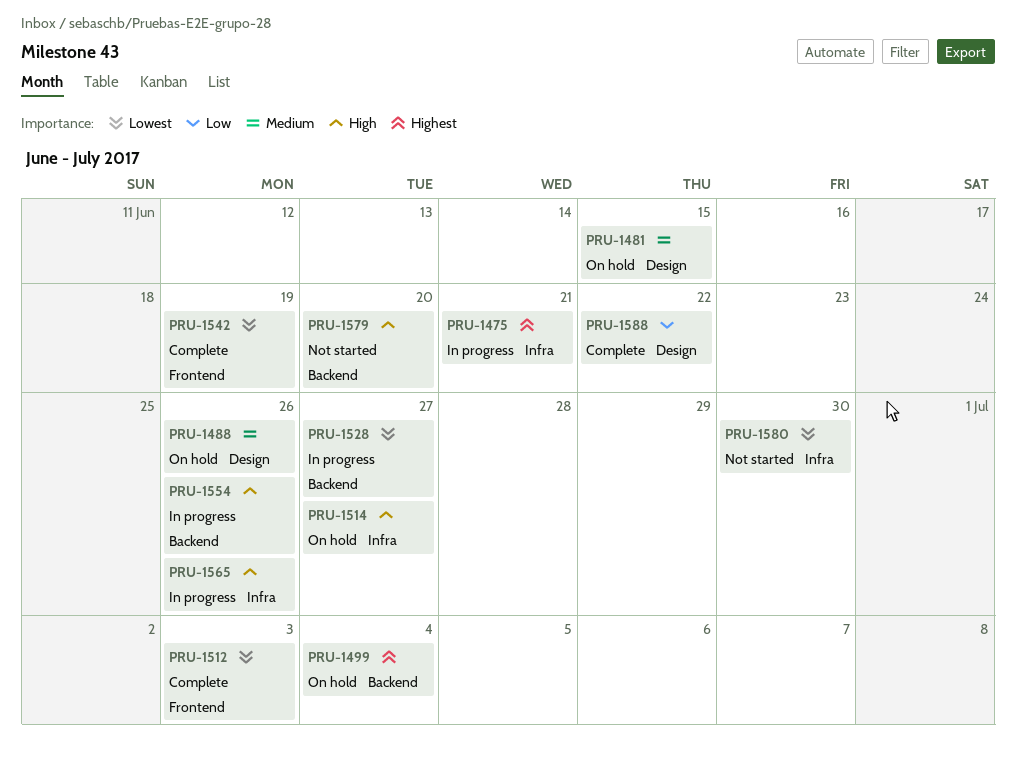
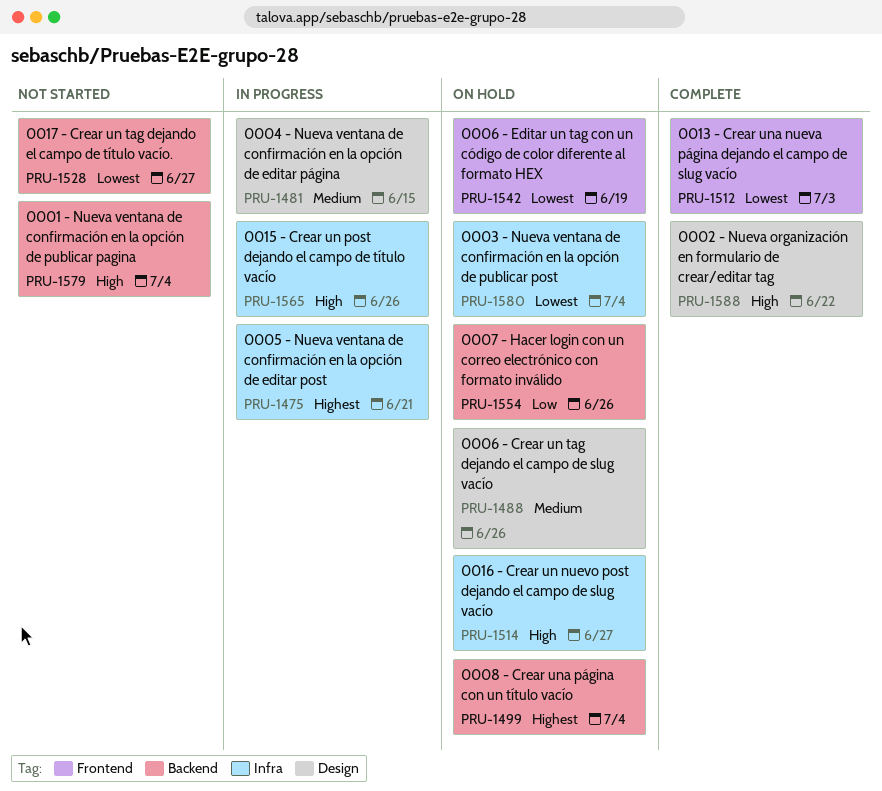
PRU-1481, status: On hold -> In progress
PRU-1528, status: In progress -> Not started
PRU-1542, status: Complete -> On hold
PRU-1554, status: In progress -> On hold
PRU-1554, priority: High -> Low
PRU-1579, due: Jun 20 -> Jul 4
PRU-1580, status: Not started -> On hold
PRU-1580, due: Jun 30 -> Jul 4
PRU-1588, priority: Low -> High

